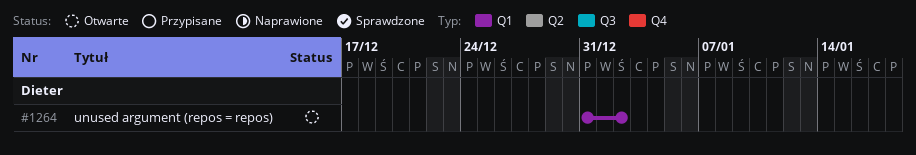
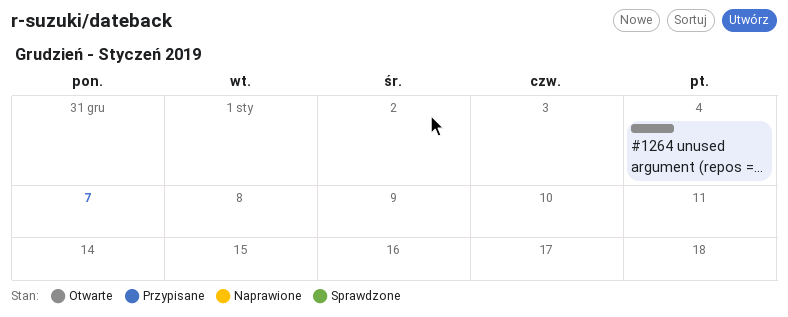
#1264, due: Jan 2 -> Jan 4

